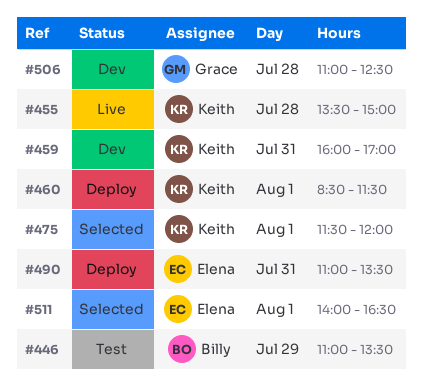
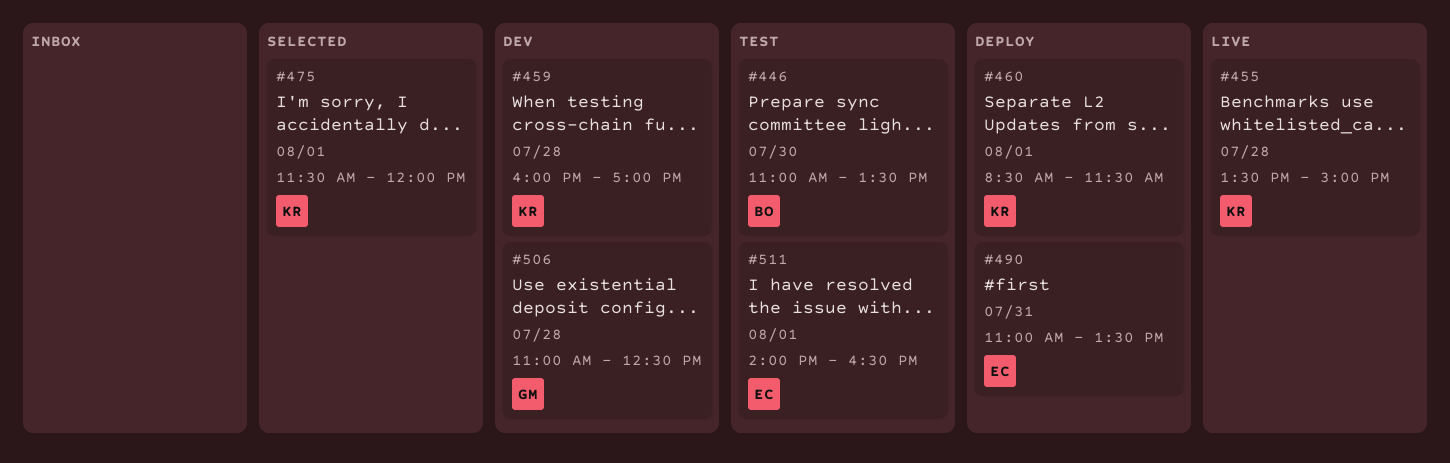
#446, day: Jul 29 -> Jul 30
#459, day: Jul 31 -> Jul 28
#511, status: Selected -> Test

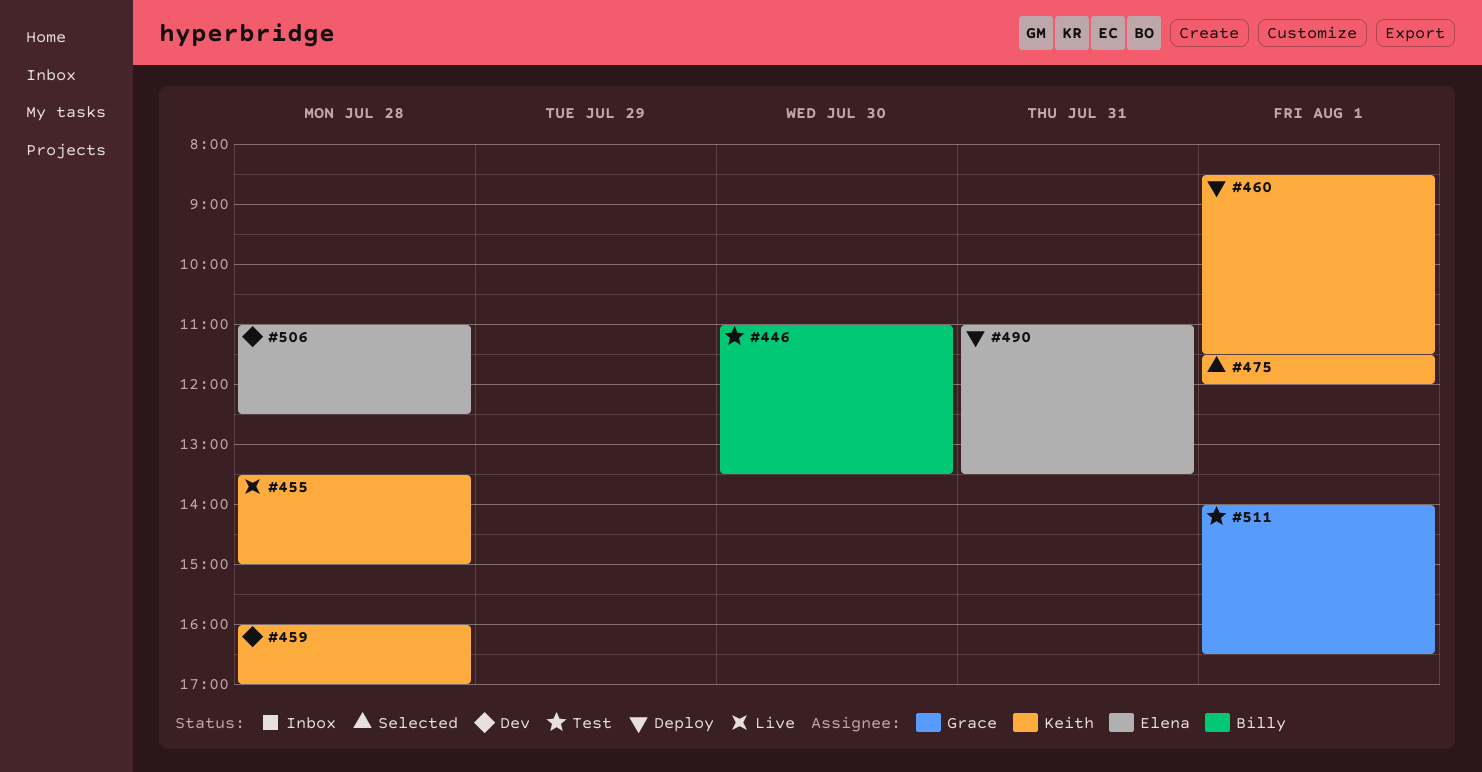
#506, owner: Grace -> Elena
#511, owner: Elena -> Grace

